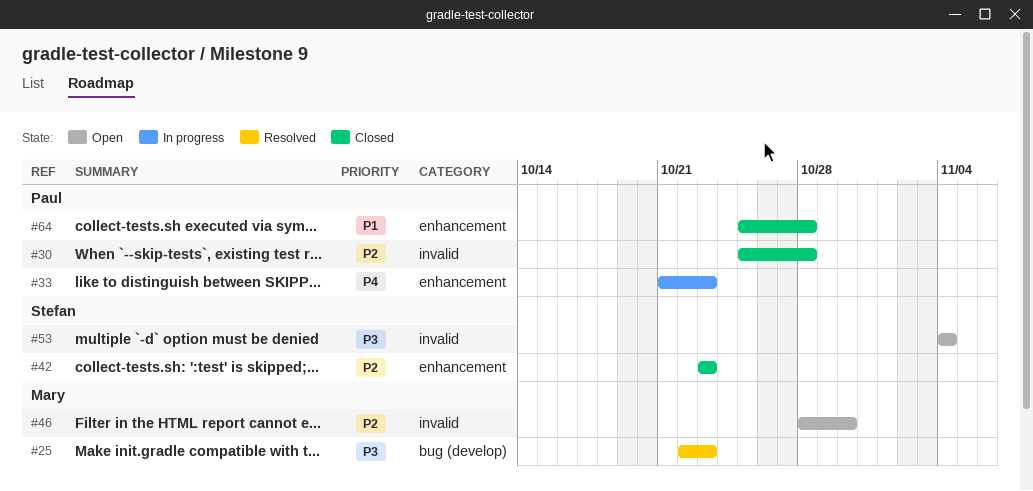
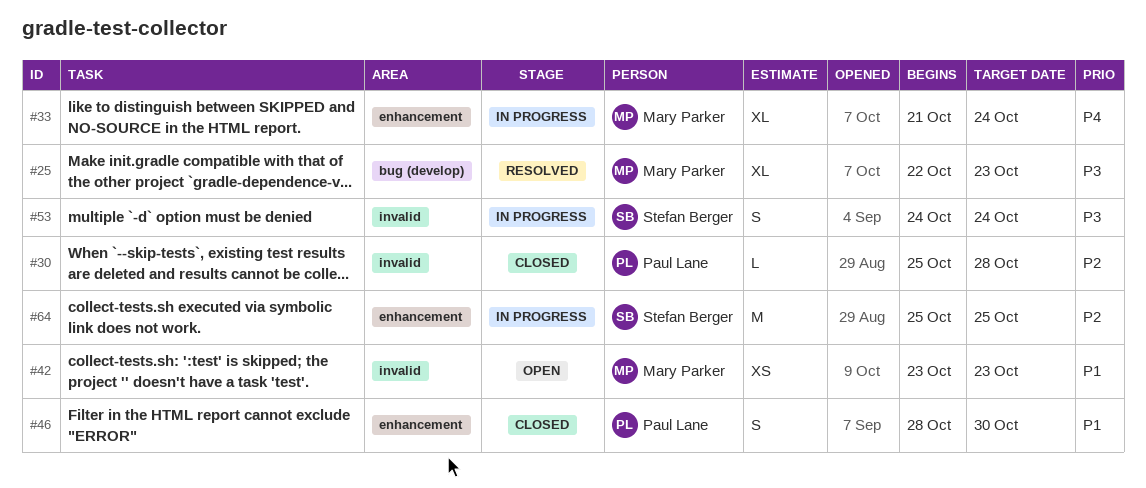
#33, owner: Paul Lane -> Mary Parker
#33, due: Oct 23 -> Oct 24
#42, status: Closed -> Open
#42, owner: Stefan Berger -> Mary Parker
#42, priority: P2 -> P1
#42, label: enhancement -> invalid
#46, status: Open -> Closed
#46, owner: Mary Parker -> Paul Lane
#46, priority: P2 -> P1
#46, label: invalid -> enhancement
#53, status: Open -> In progress
#53, start: Nov 4 -> Oct 24
#53, due: Nov 4 -> Oct 24
#64, status: Closed -> In progress
#64, owner: Paul Lane -> Stefan Berger
#64, priority: P1 -> P2
#64, due: Oct 28 -> Oct 25

